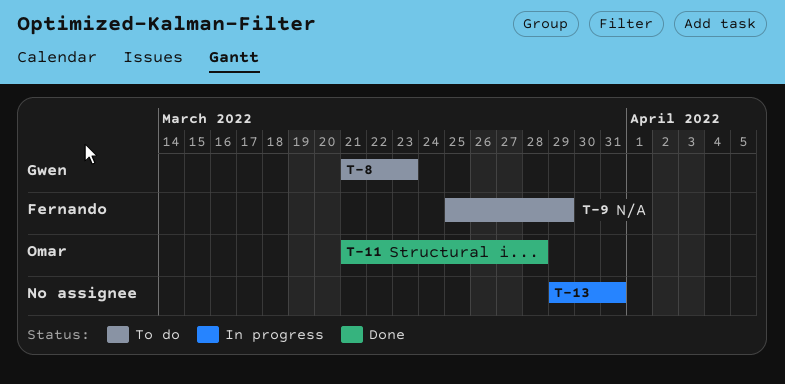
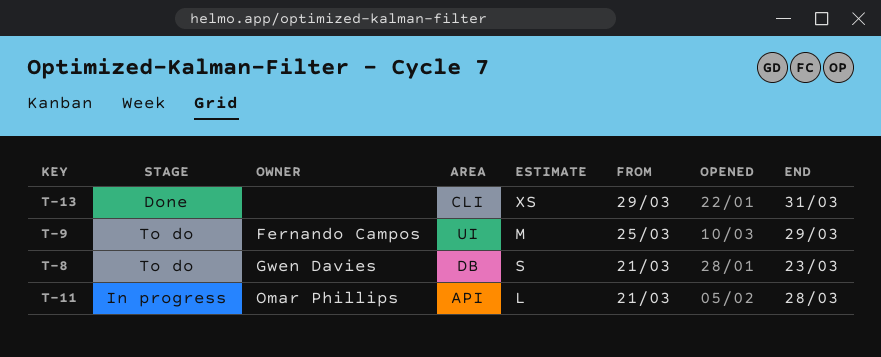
T-11, status: Done -> In progress
T-13, status: In progress -> Done

